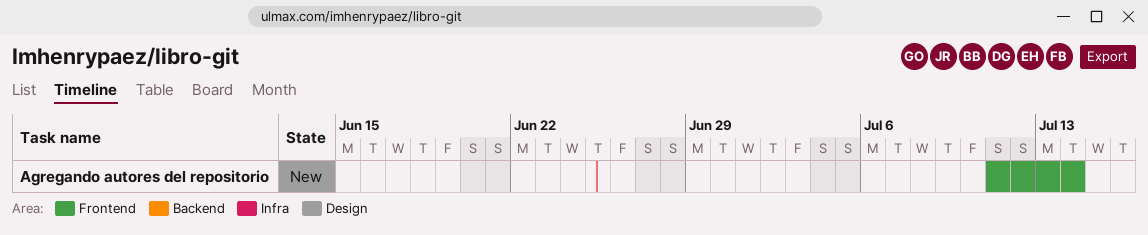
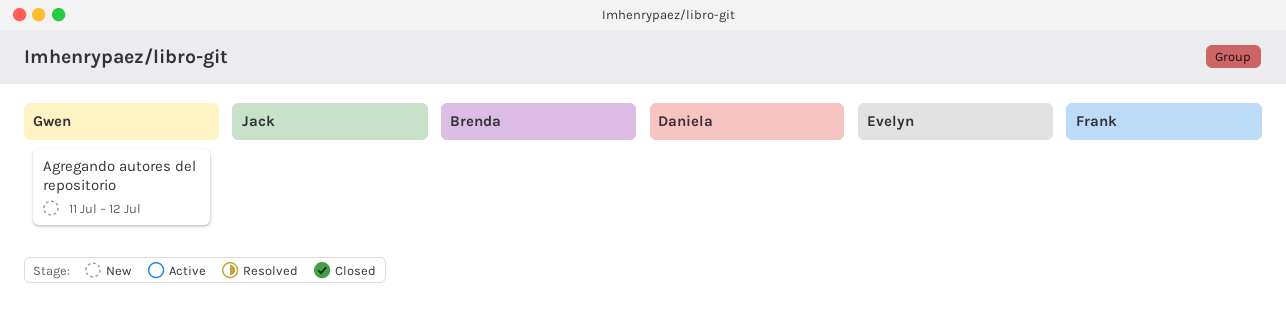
Agregando autores del repositorio, due: Jul 14 -> Jul 12

